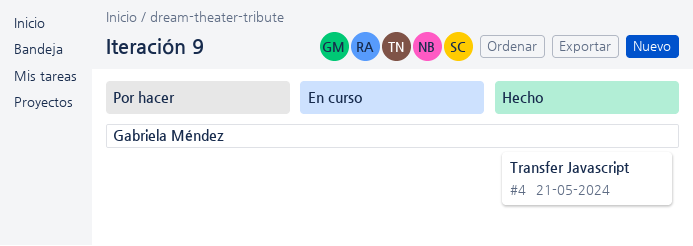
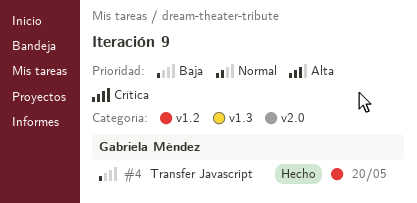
#4, due: May 21 -> May 20

